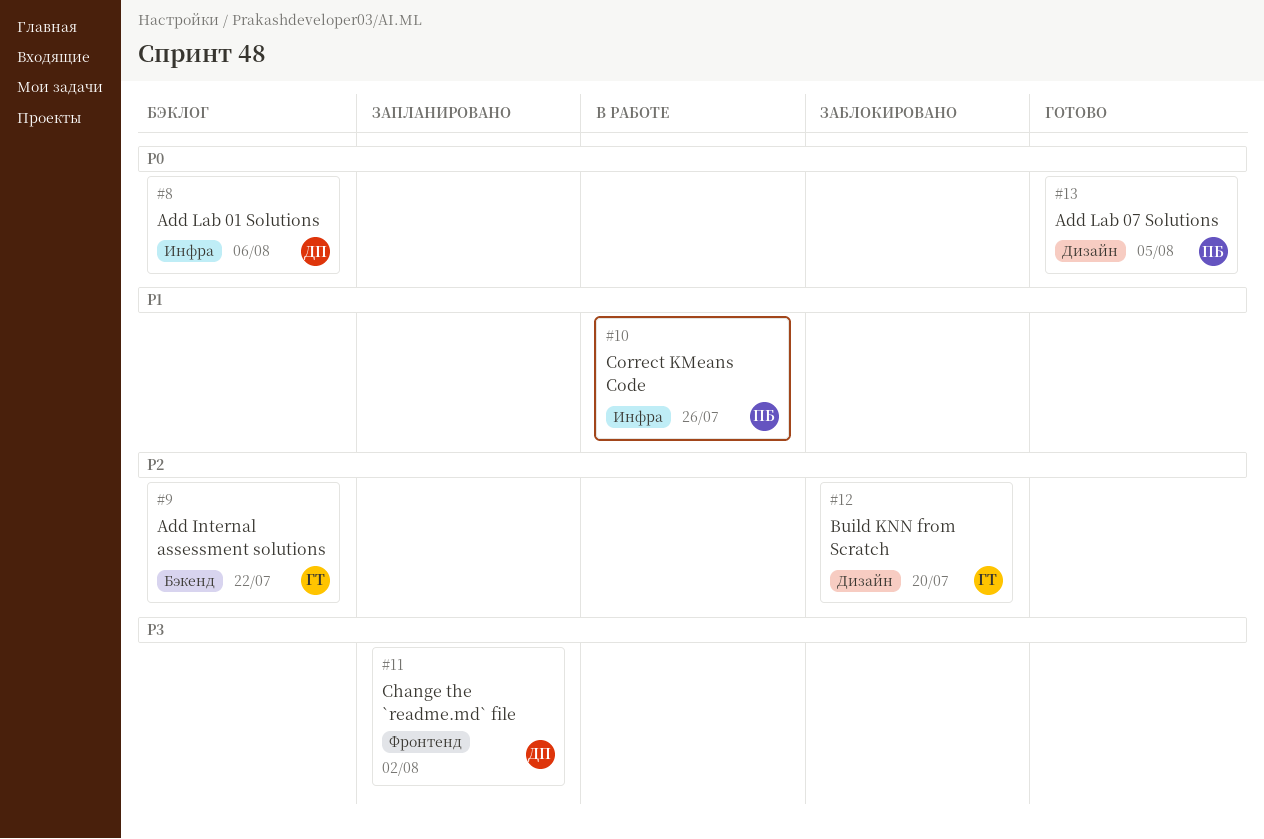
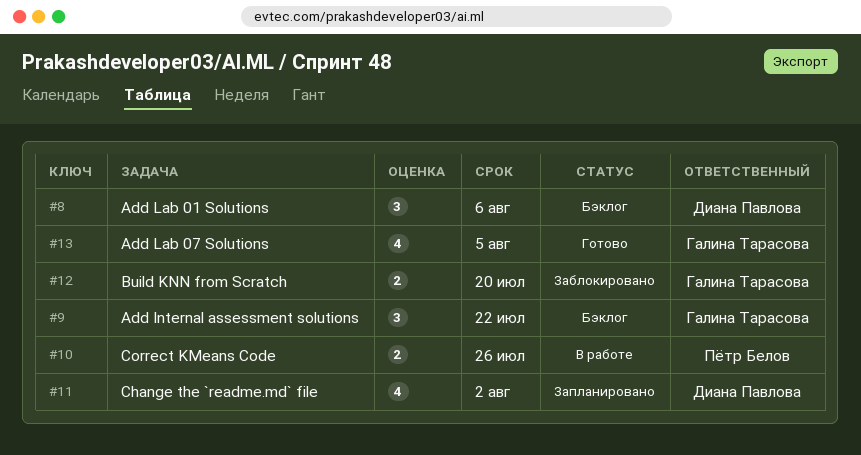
#13, owner: Пётр Белов -> Галина Тарасова

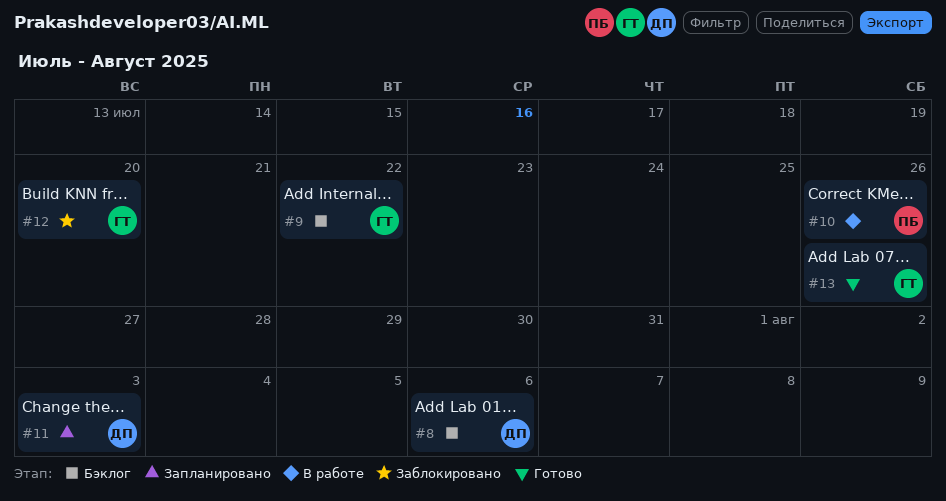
#11, due: Aug 2 -> Aug 3
#13, due: Aug 5 -> Jul 26

